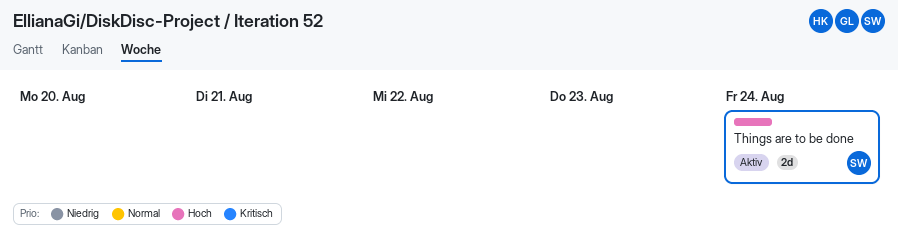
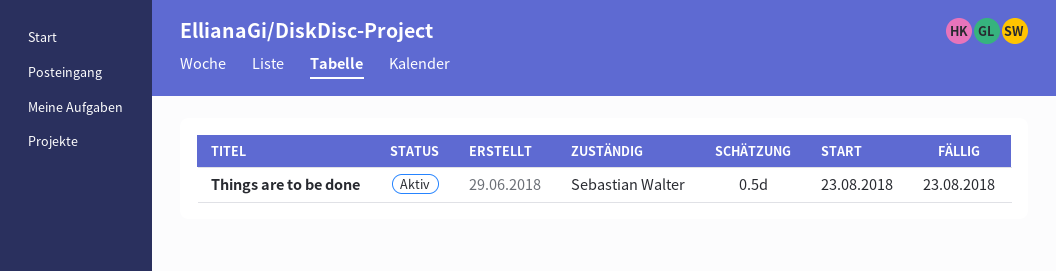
Things are to be done, estimate: 2d -> 0.5d
Things are to be done, due: Aug 24 -> Aug 23

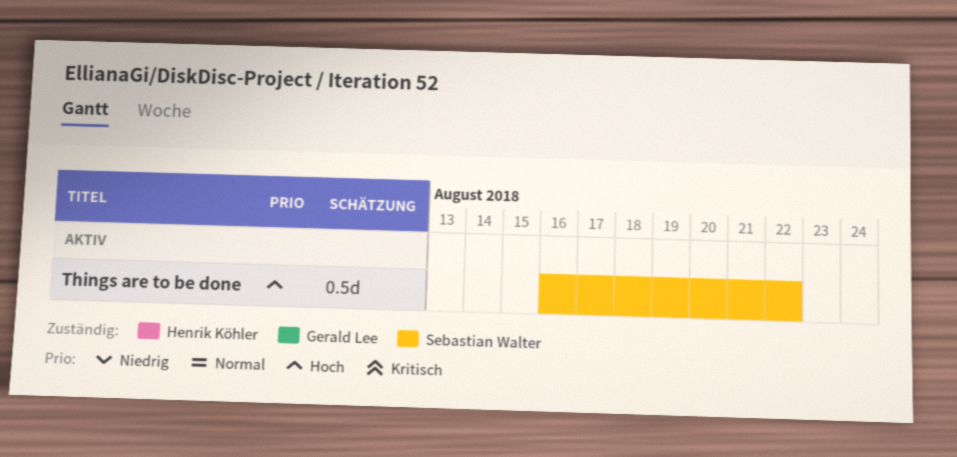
Things are to be done, start: Aug 23 -> Aug 16
Things are to be done, due: Aug 23 -> Aug 22

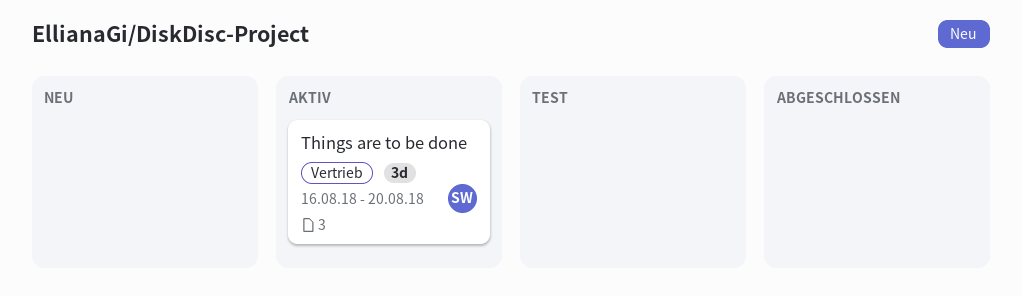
Things are to be done, estimate: 0.5d -> 3d
Things are to be done, due: Aug 22 -> Aug 20

